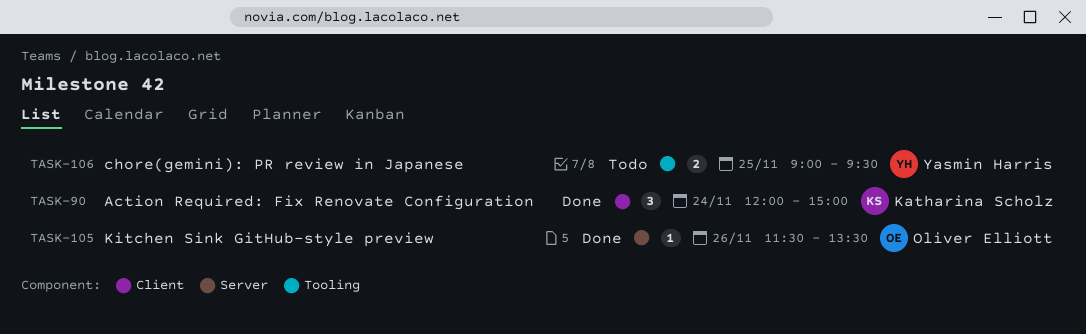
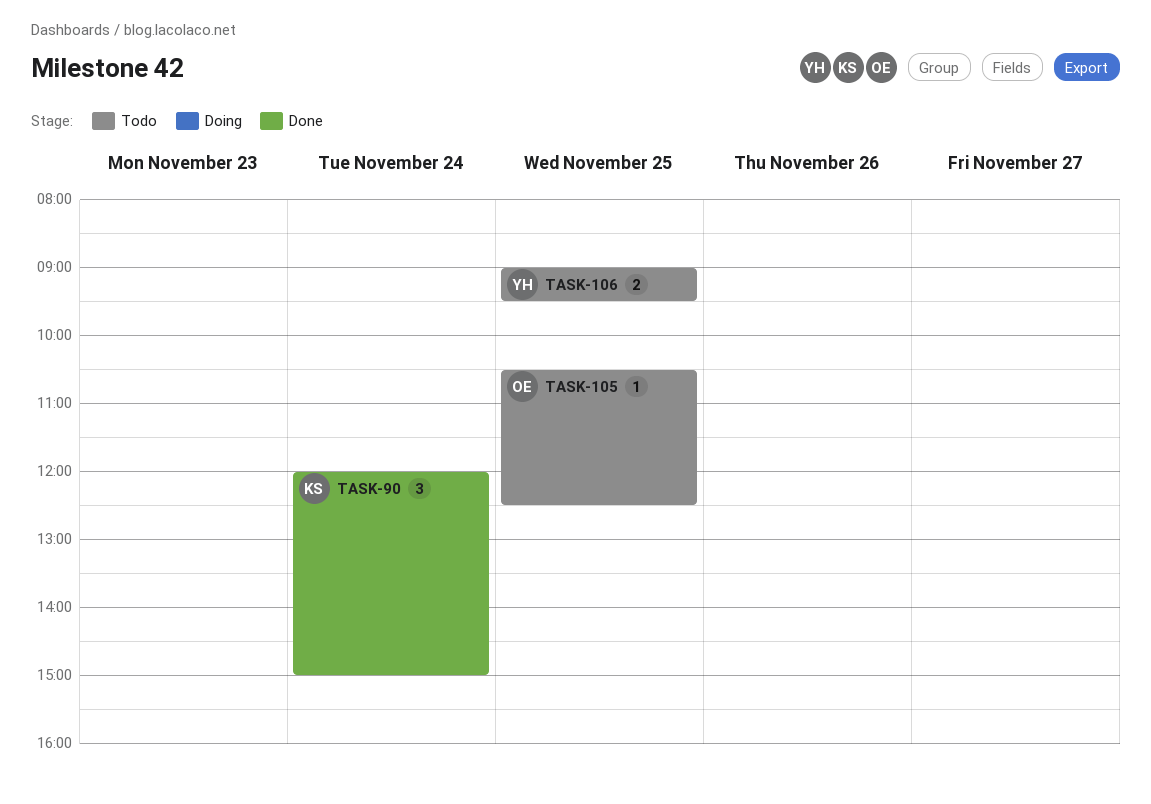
TASK-105, status: Done -> Todo
TASK-105, day: Nov 26 -> Nov 25
TASK-105, begins: 11:30 -> 10:30
TASK-105, ends: 13:30 -> 12:30

